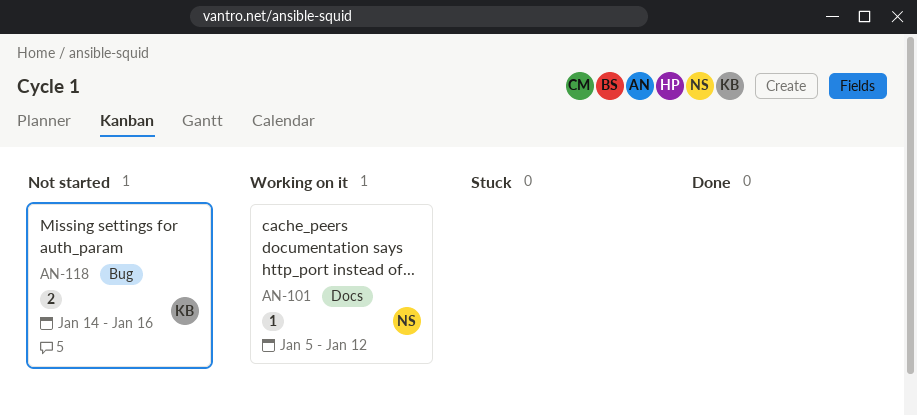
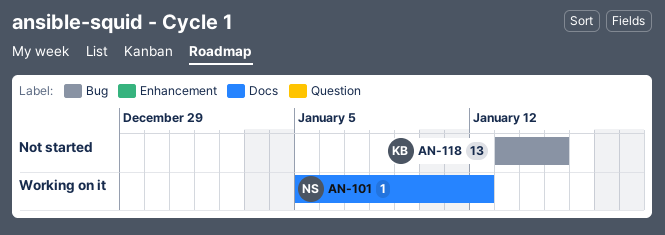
AN-118, estimate: 2 -> 13
AN-118, start: Jan 14 -> Jan 13
AN-118, due: Jan 16 -> Jan 15

